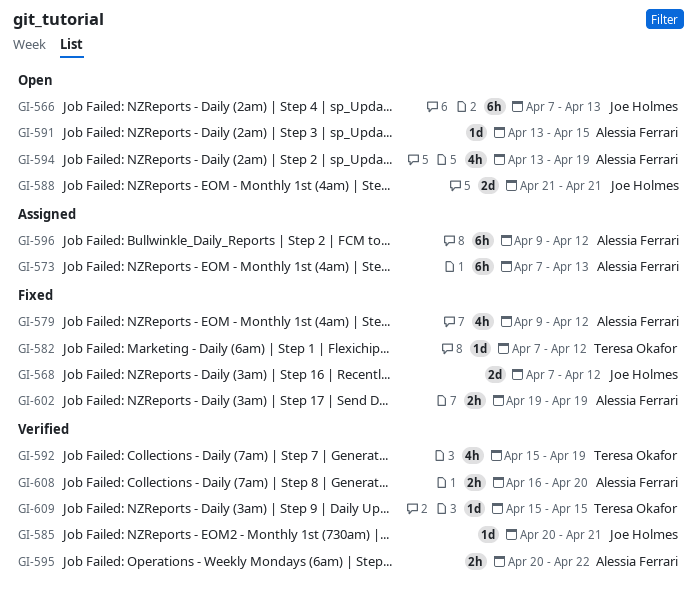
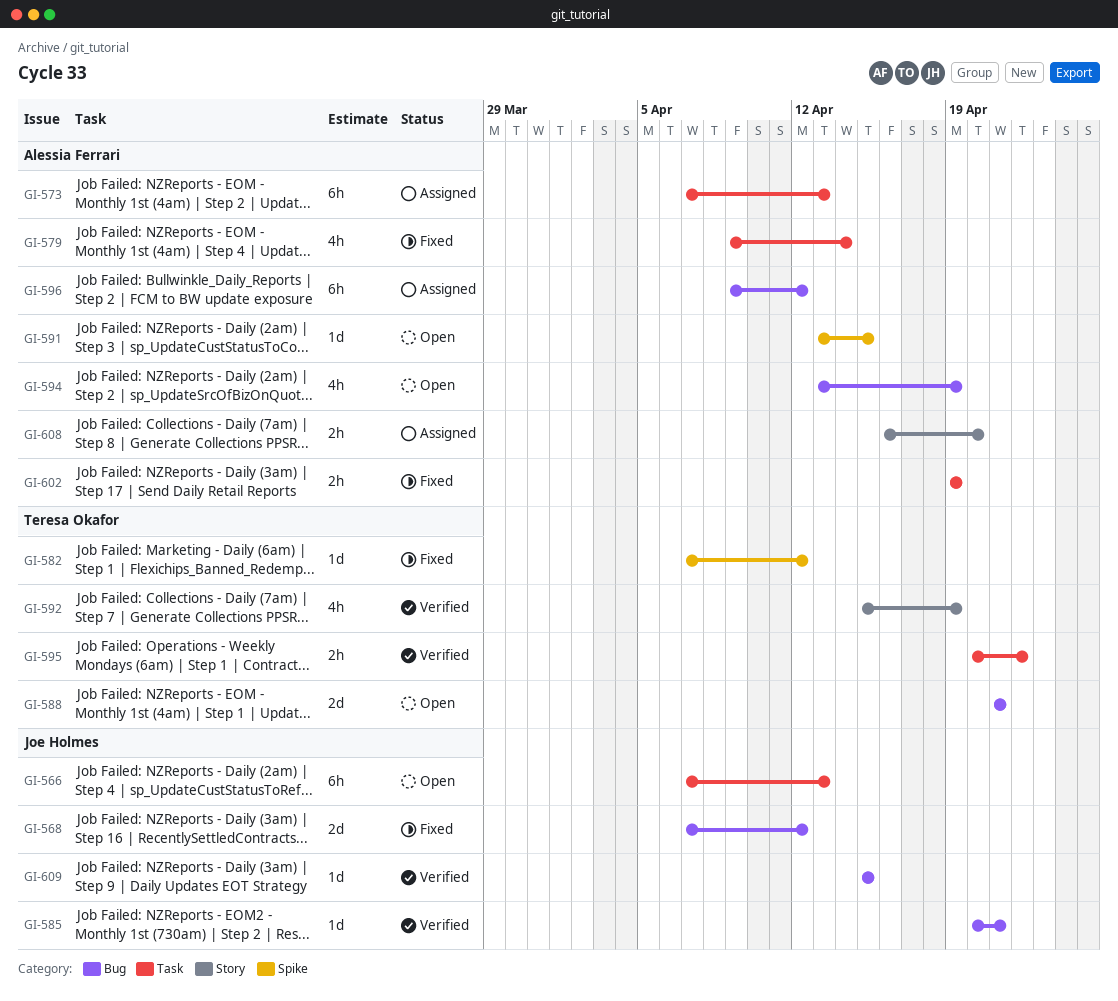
GI-579, due: Apr 12 -> Apr 14
GI-588, owner: Joe Holmes -> Teresa Okafor
GI-595, owner: Alessia Ferrari -> Teresa Okafor
GI-608, status: Verified -> Assigned
GI-609, owner: Teresa Okafor -> Joe Holmes

